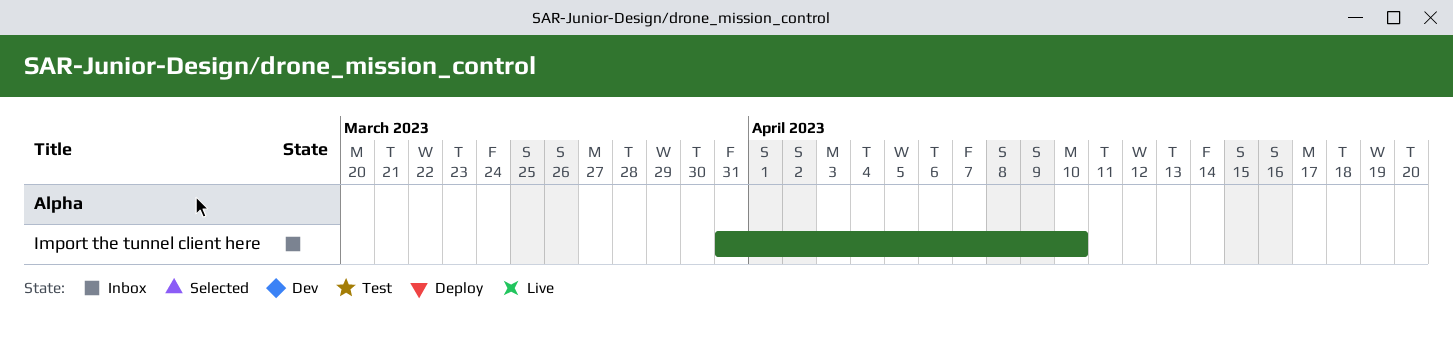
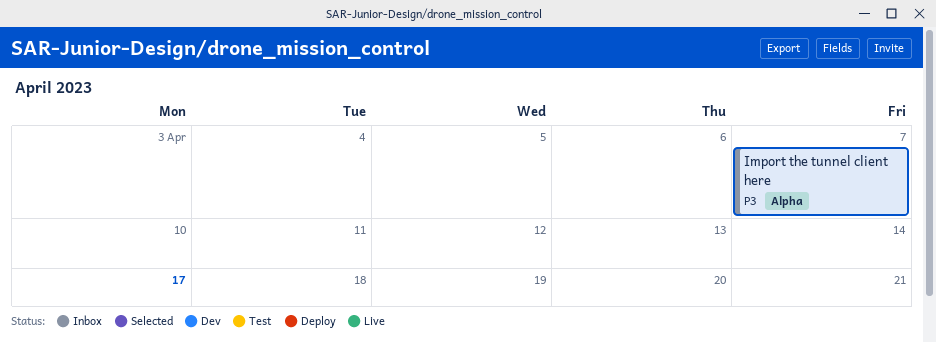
Import the tunnel client here, due: Apr 10 -> Apr 7

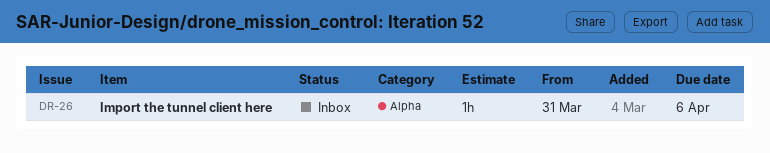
Import the tunnel client here, due: Apr 7 -> Apr 6

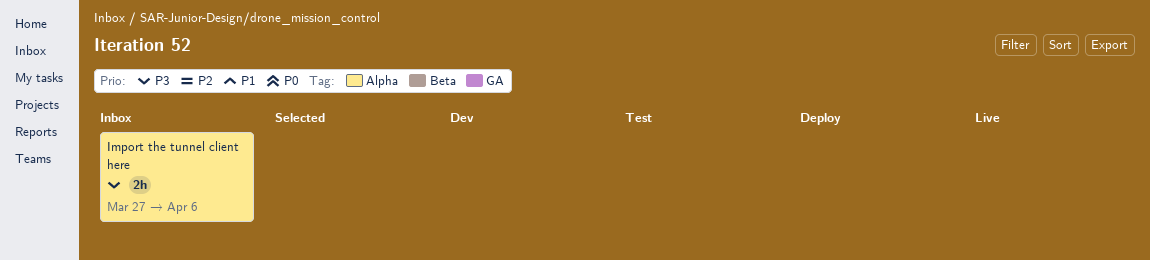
Import the tunnel client here, estimate: 1h -> 2h
Import the tunnel client here, start: Mar 31 -> Mar 27

